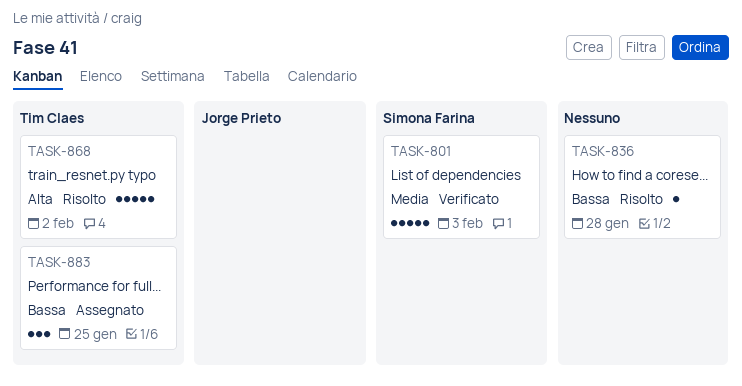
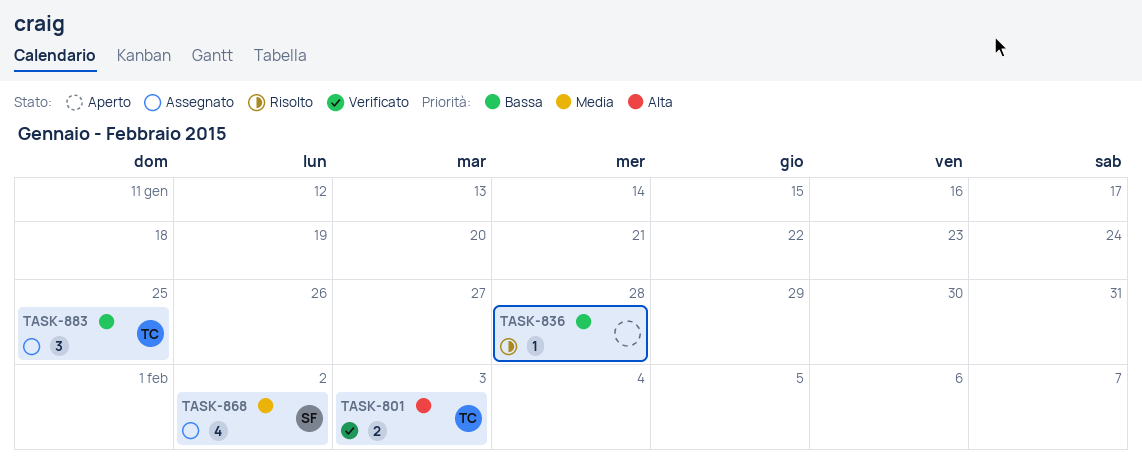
TASK-801, owner: Simona Farina -> Tim Claes
TASK-801, priority: Media -> Alta
TASK-801, estimate: 5 -> 2
TASK-868, status: Risolto -> Assegnato
TASK-868, owner: Tim Claes -> Simona Farina
TASK-868, priority: Alta -> Media
TASK-868, estimate: 5 -> 4

